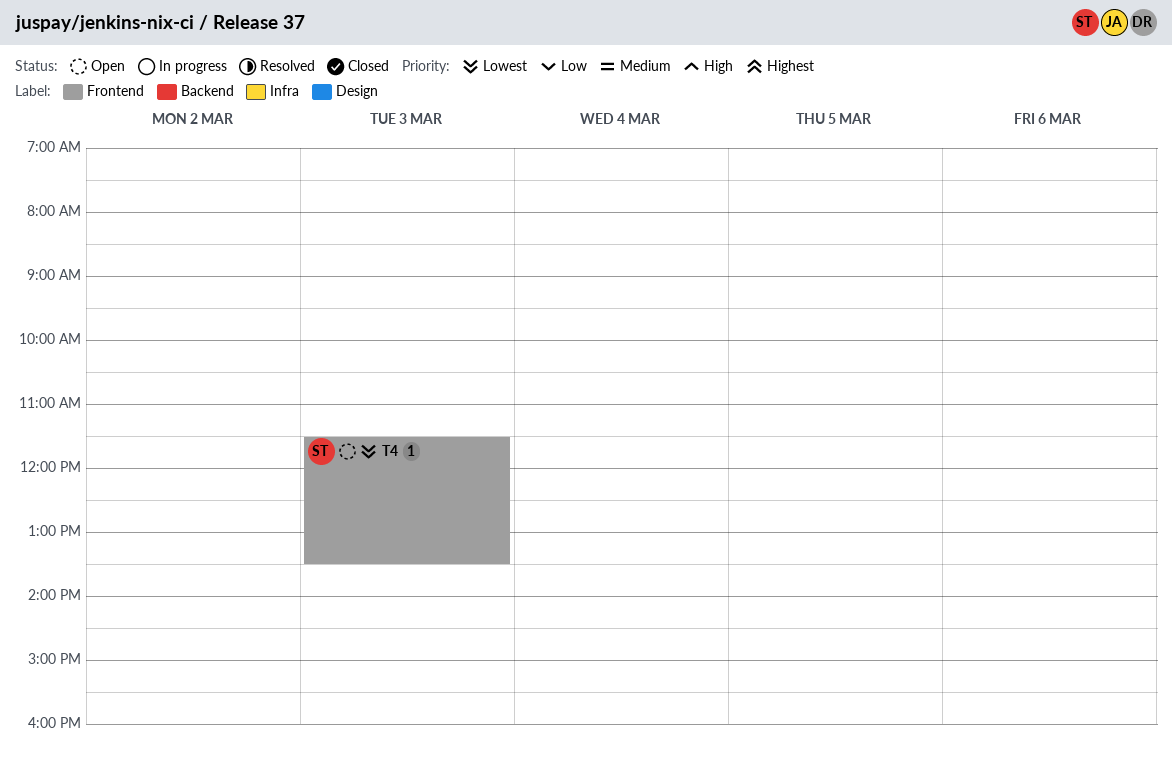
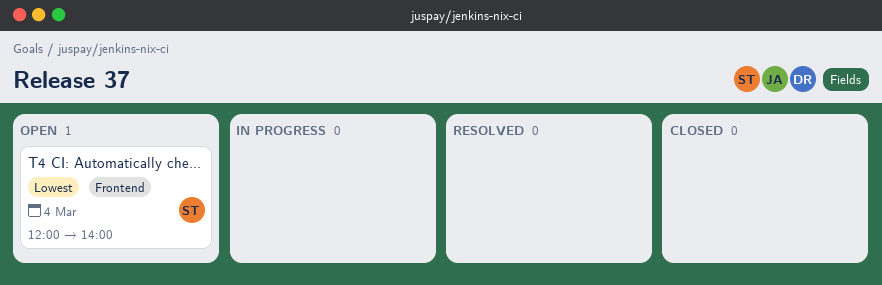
T4, day: Mar 3 -> Mar 4
T4, begins: 11:30 -> 12:00
T4, ends: 13:30 -> 14:00

